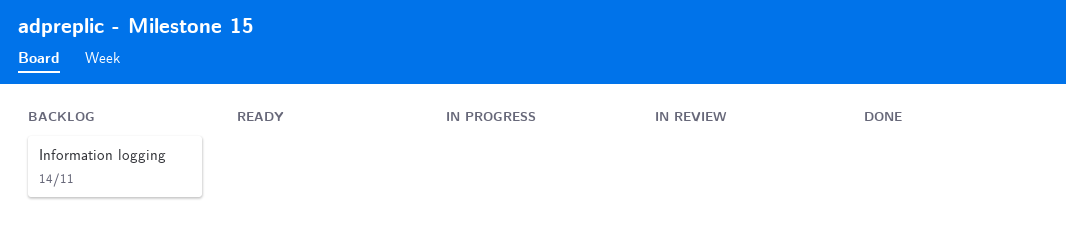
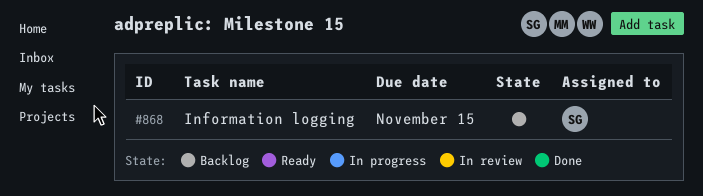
Information logging, due: Nov 14 -> Nov 15

